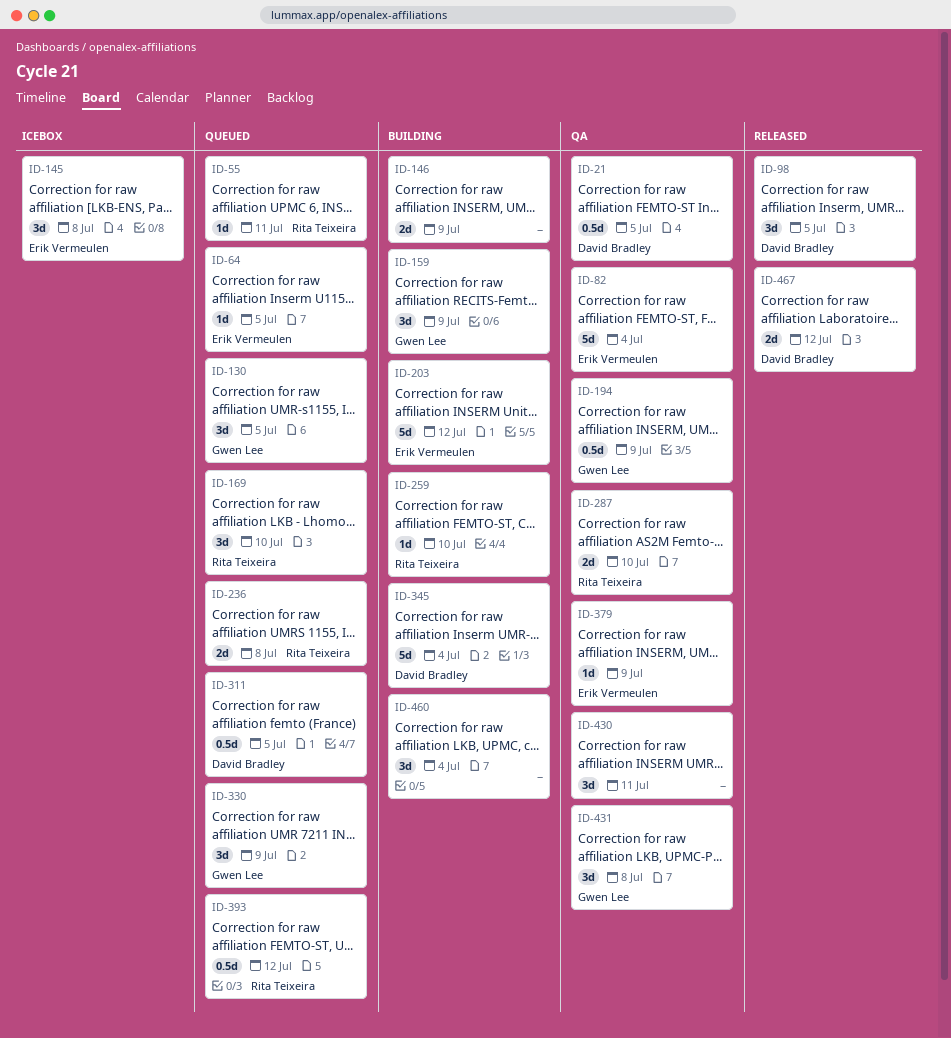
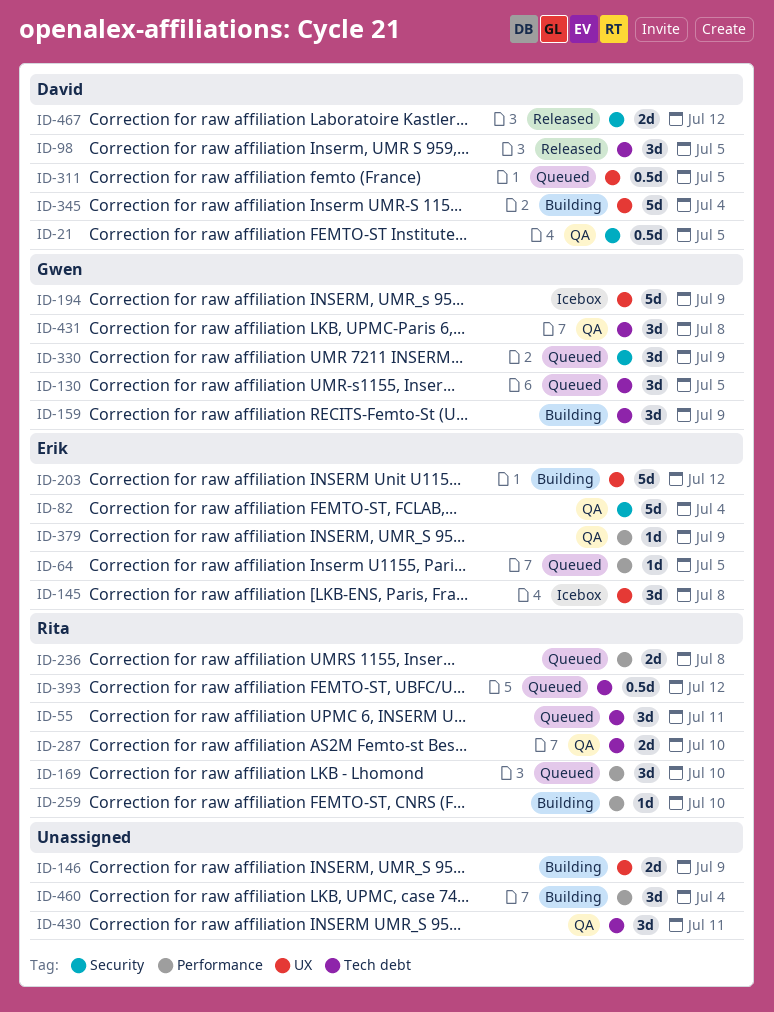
ID-55, estimate: 1d -> 3d
ID-194, status: QA -> Icebox
ID-194, estimate: 0.5d -> 5d

